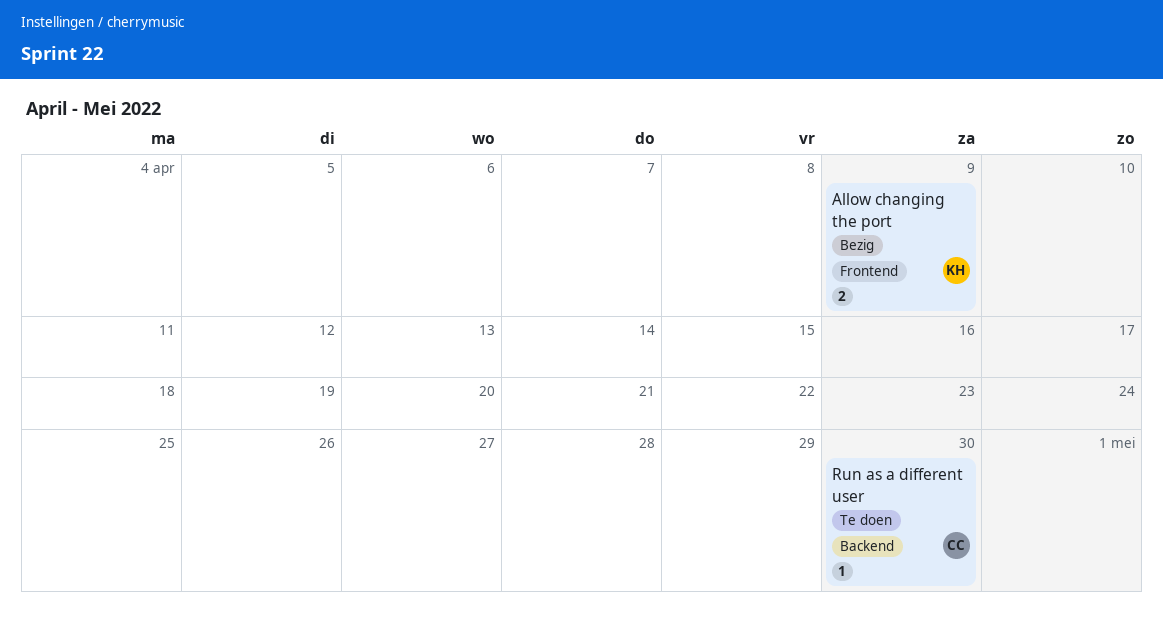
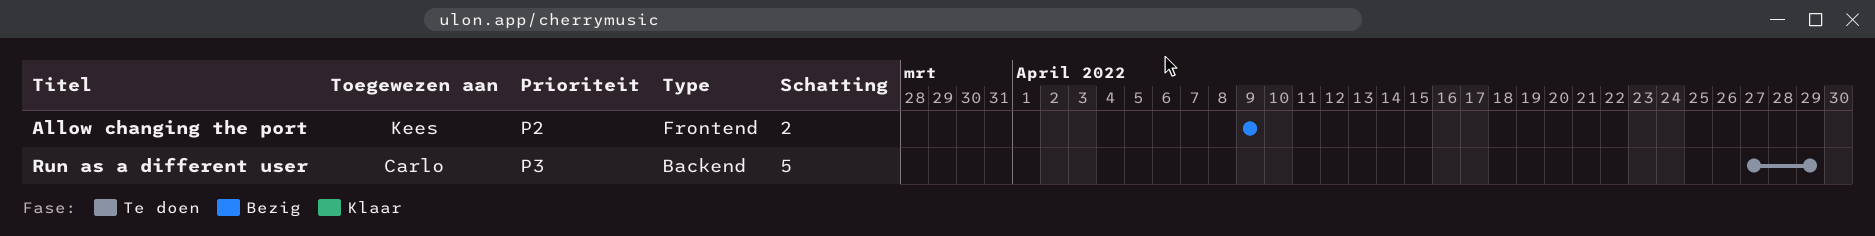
Run as a different user, estimate: 1 -> 5
Run as a different user, due: Apr 30 -> Apr 29

